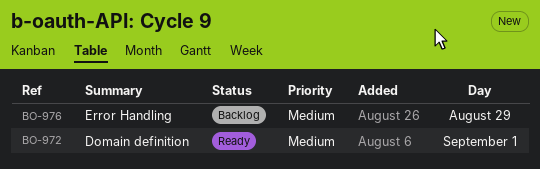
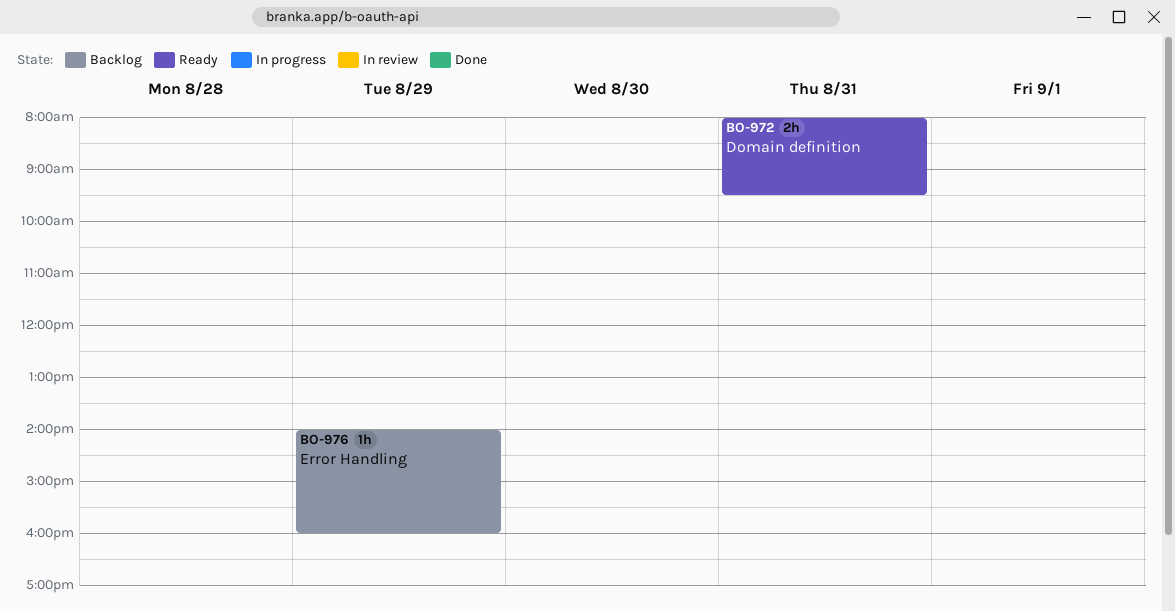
BO-972, day: Sep 1 -> Aug 31

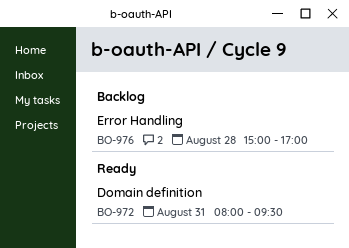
BO-976, day: Aug 29 -> Aug 28
BO-976, begins: 14:00 -> 15:00
BO-976, ends: 16:00 -> 17:00

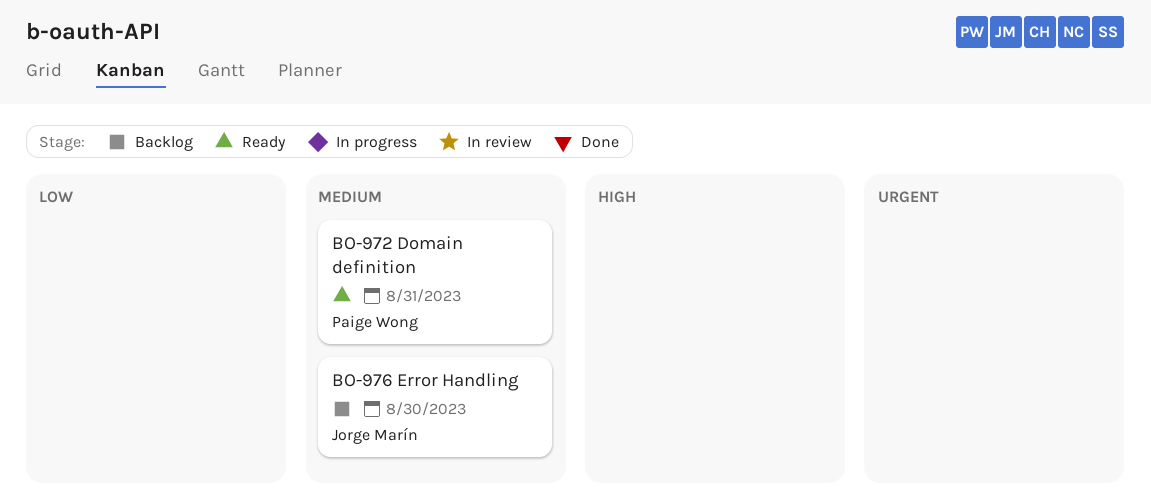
BO-976, day: Aug 28 -> Aug 30

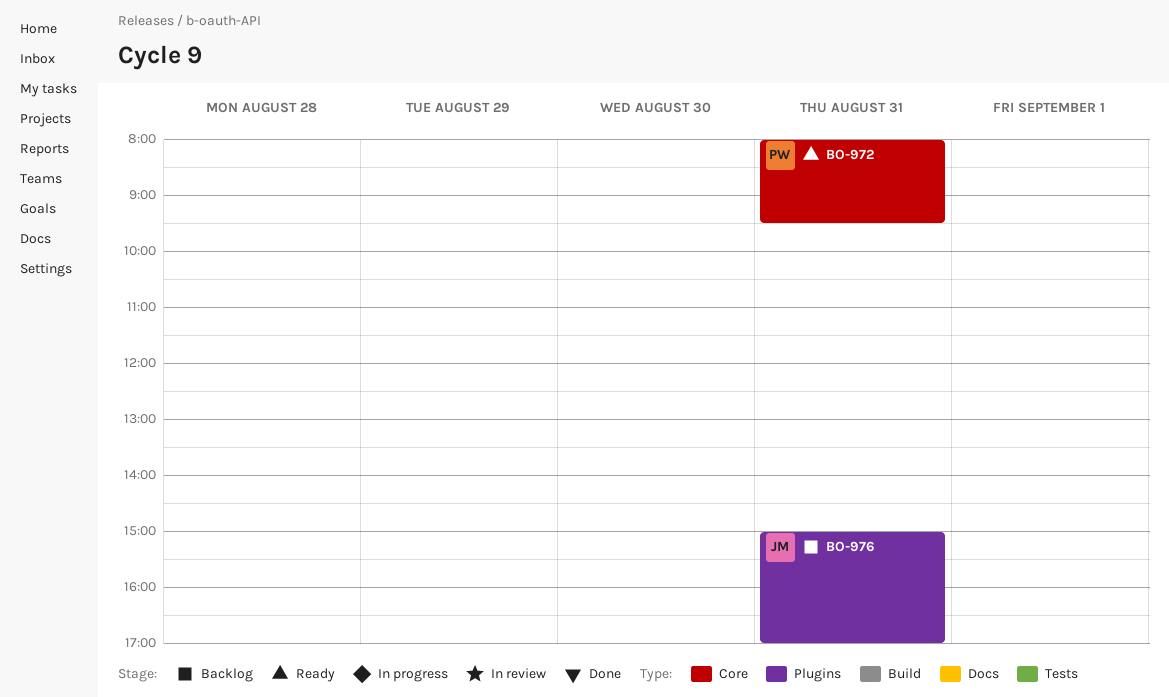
BO-976, day: Aug 30 -> Aug 31

